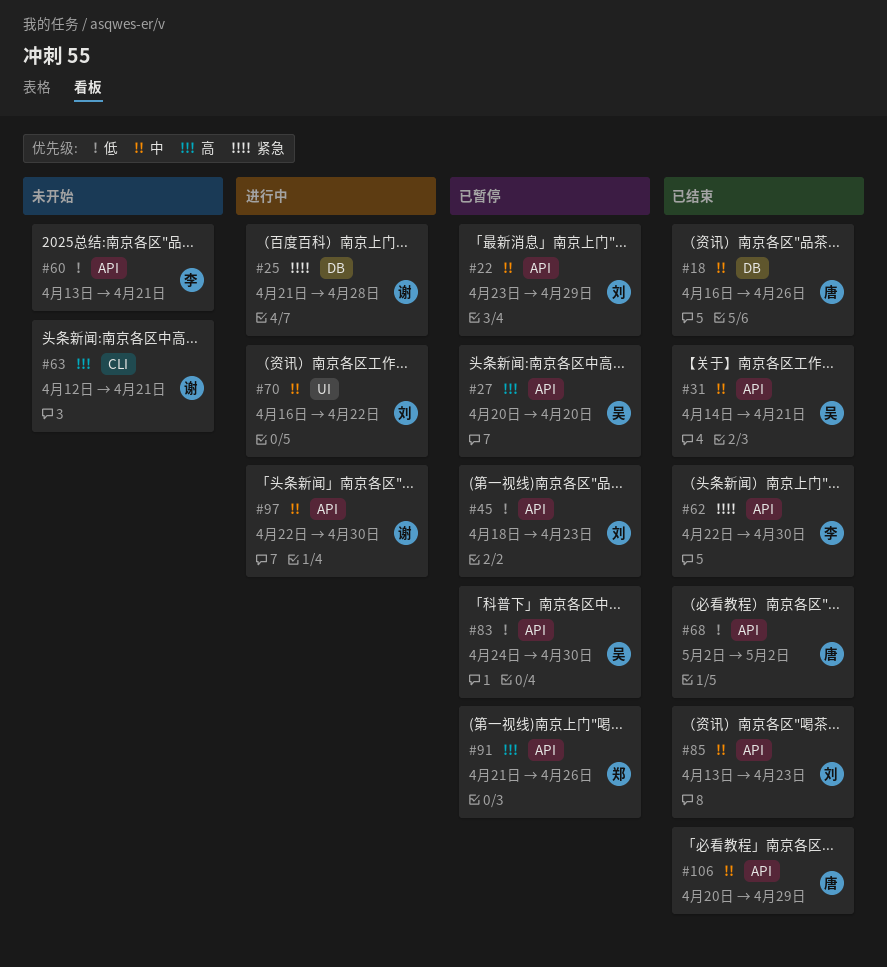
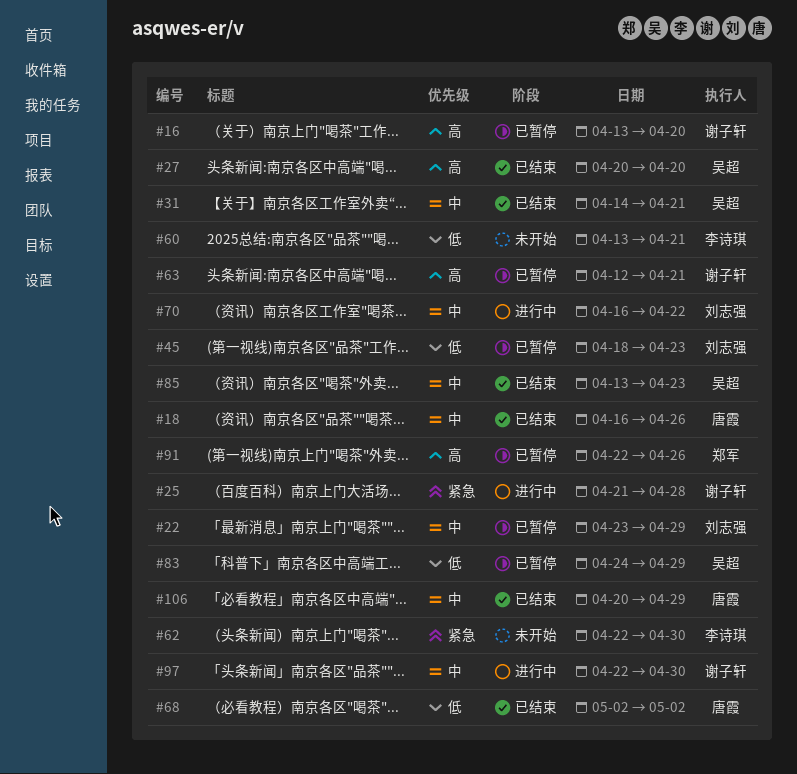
#16: none -> present
#27, status: 已暂停 -> 已结束
#62, status: 已结束 -> 未开始
#63, status: 未开始 -> 已暂停
#83, due: Apr 30 -> Apr 29
#85, owner: 刘志强 -> 吴超
#91, start: Apr 21 -> Apr 22

